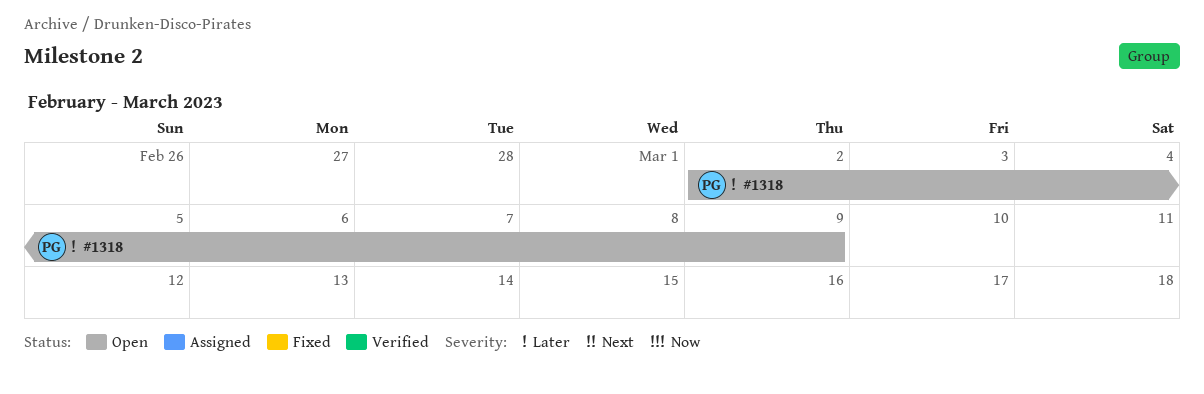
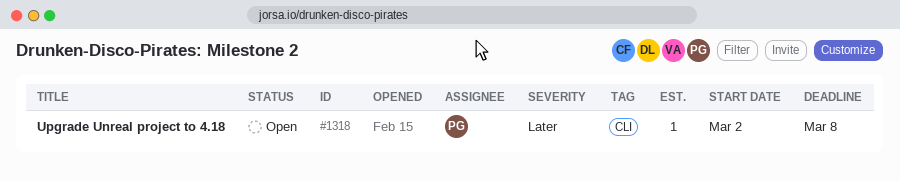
#1318, due: Mar 9 -> Mar 8

